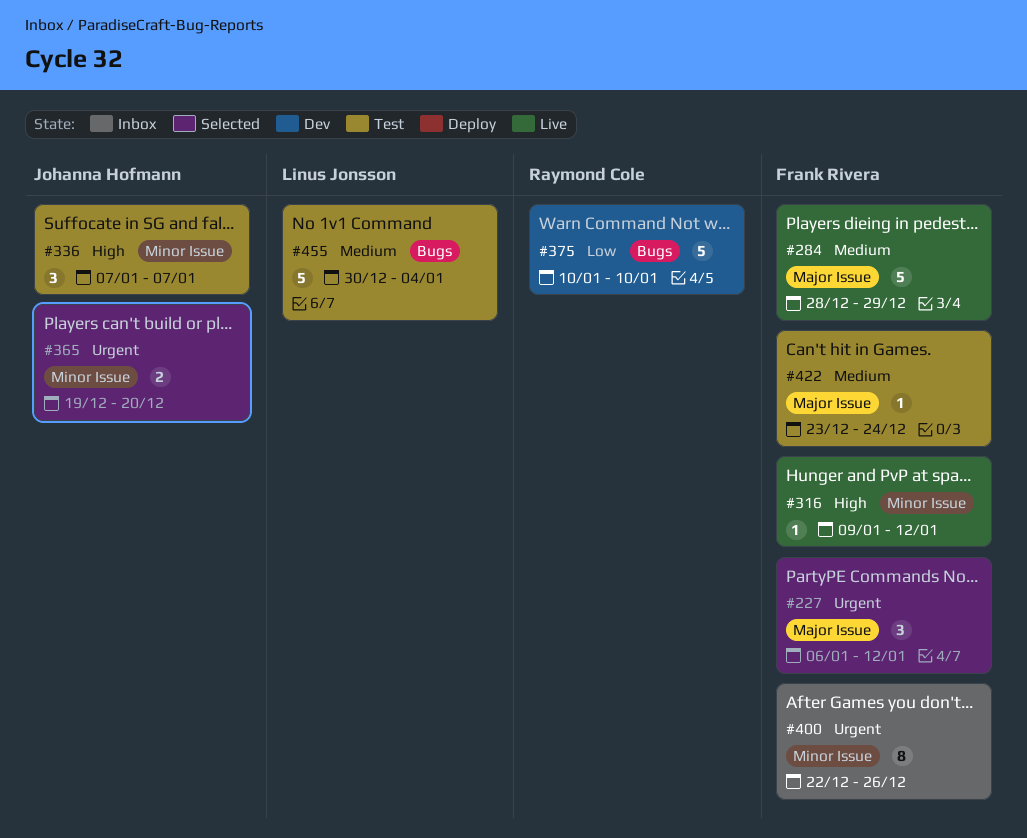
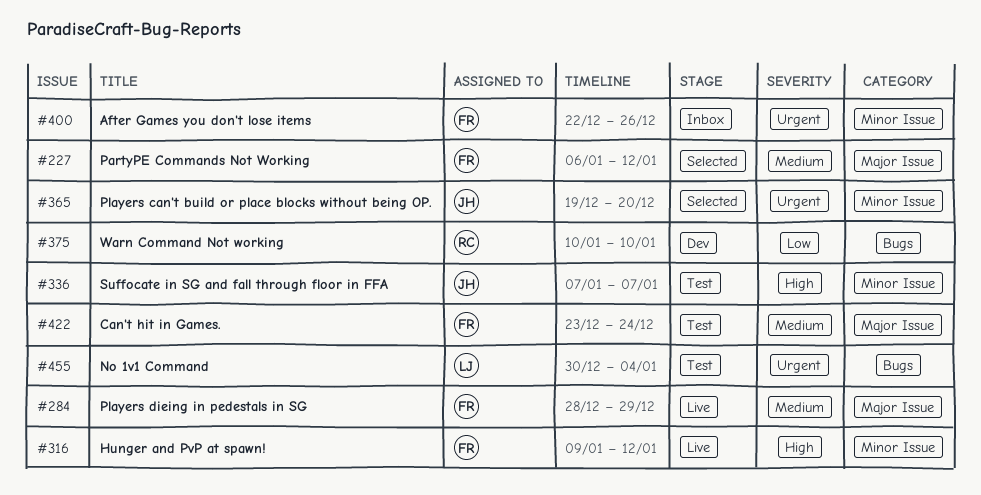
#227, priority: Urgent -> Medium
#455, priority: Medium -> Urgent

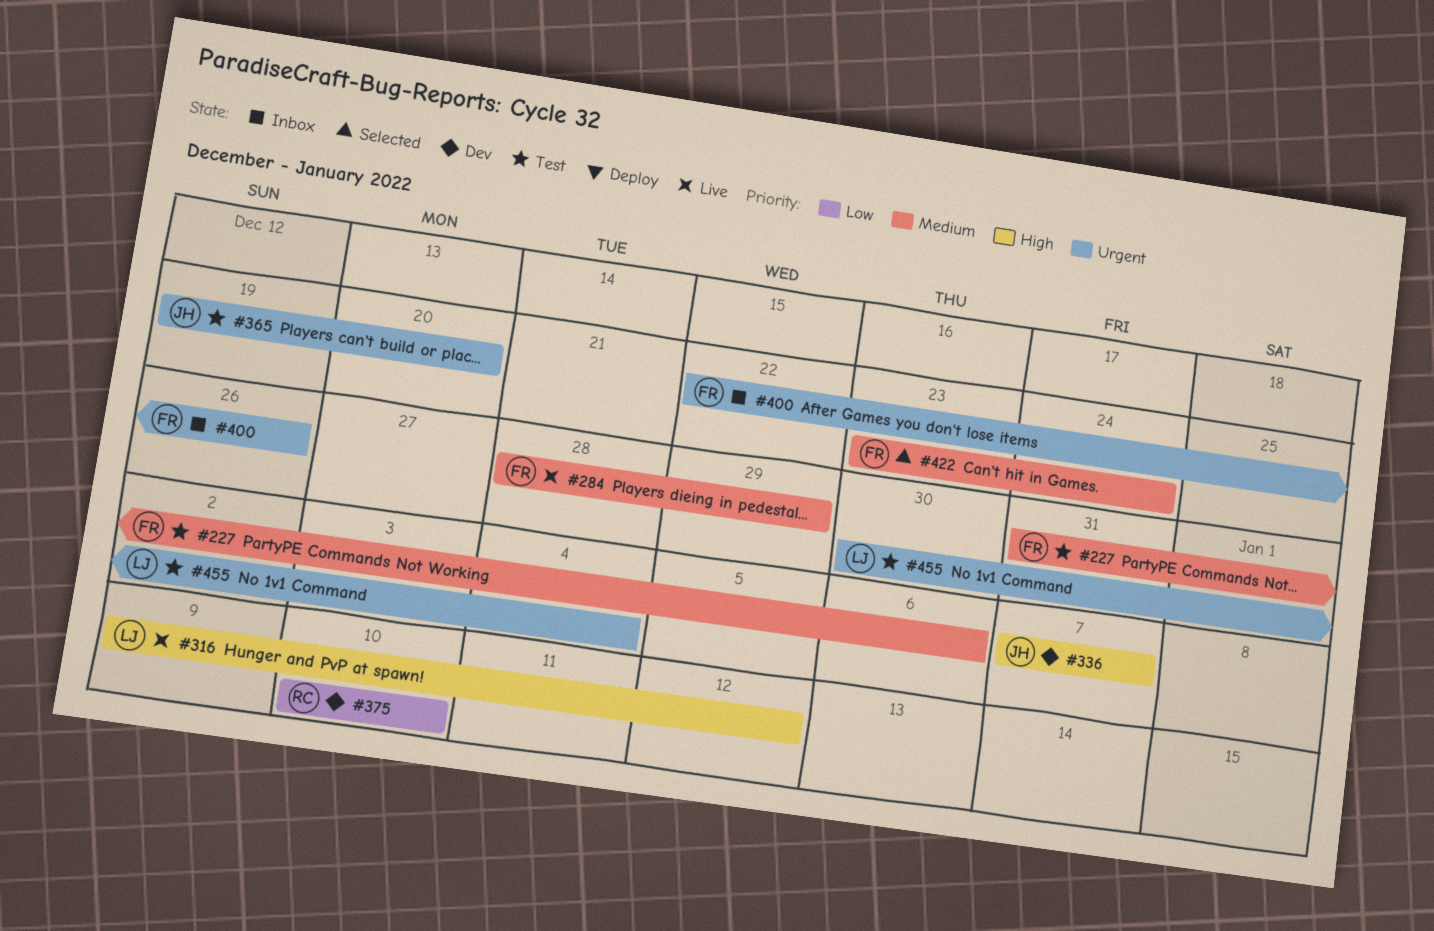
#227, status: Selected -> Test
#227, start: Jan 6 -> Dec 31
#227, due: Jan 12 -> Jan 6
#316, owner: FR -> LJ
#336, status: Test -> Dev
#365, status: Selected -> Test
#422, status: Test -> Selected

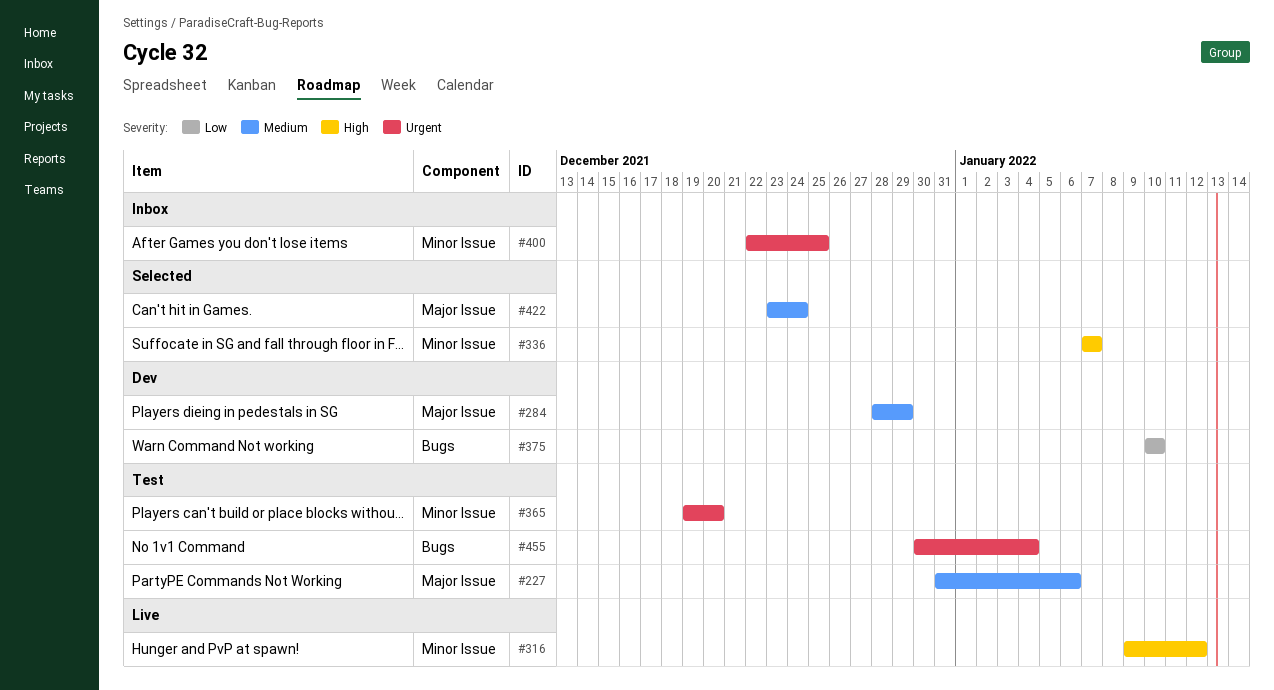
#284, status: Live -> Dev
#336, status: Dev -> Selected
#400, due: Dec 26 -> Dec 25

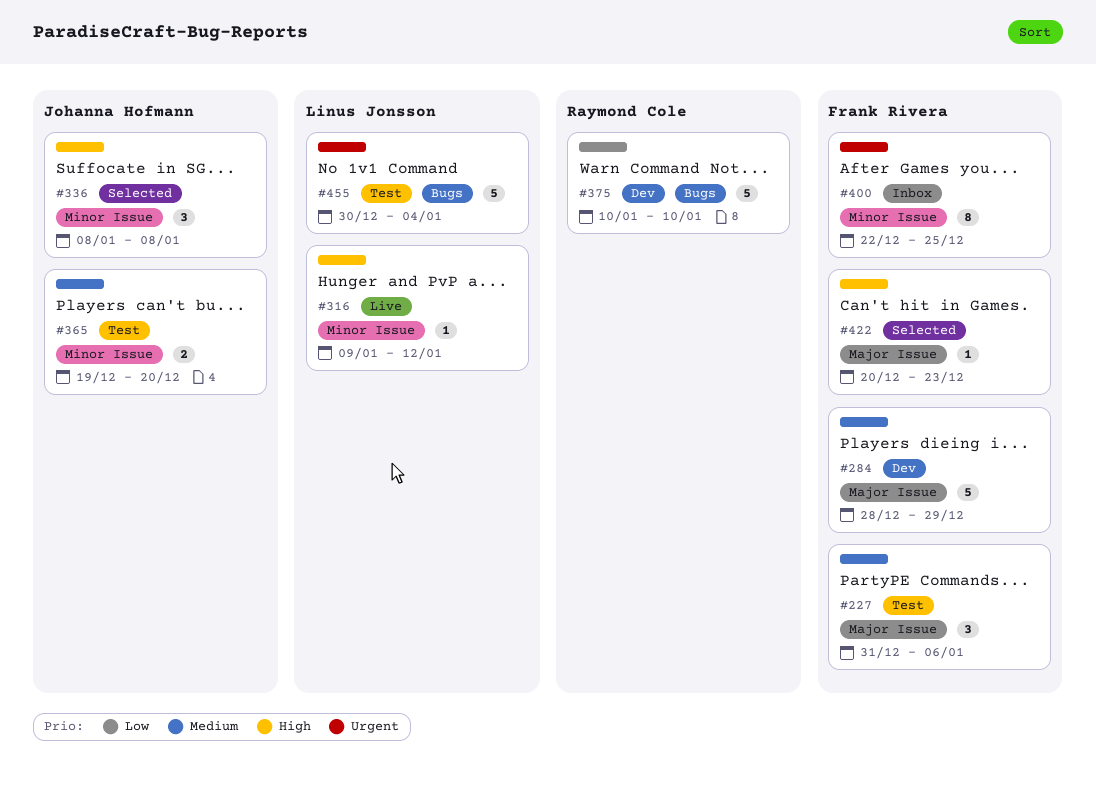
#336, start: Jan 7 -> Jan 8
#336, due: Jan 7 -> Jan 8
#365, priority: Urgent -> Medium
#422, priority: Medium -> High
#422, start: Dec 23 -> Dec 20
#422, due: Dec 24 -> Dec 23

